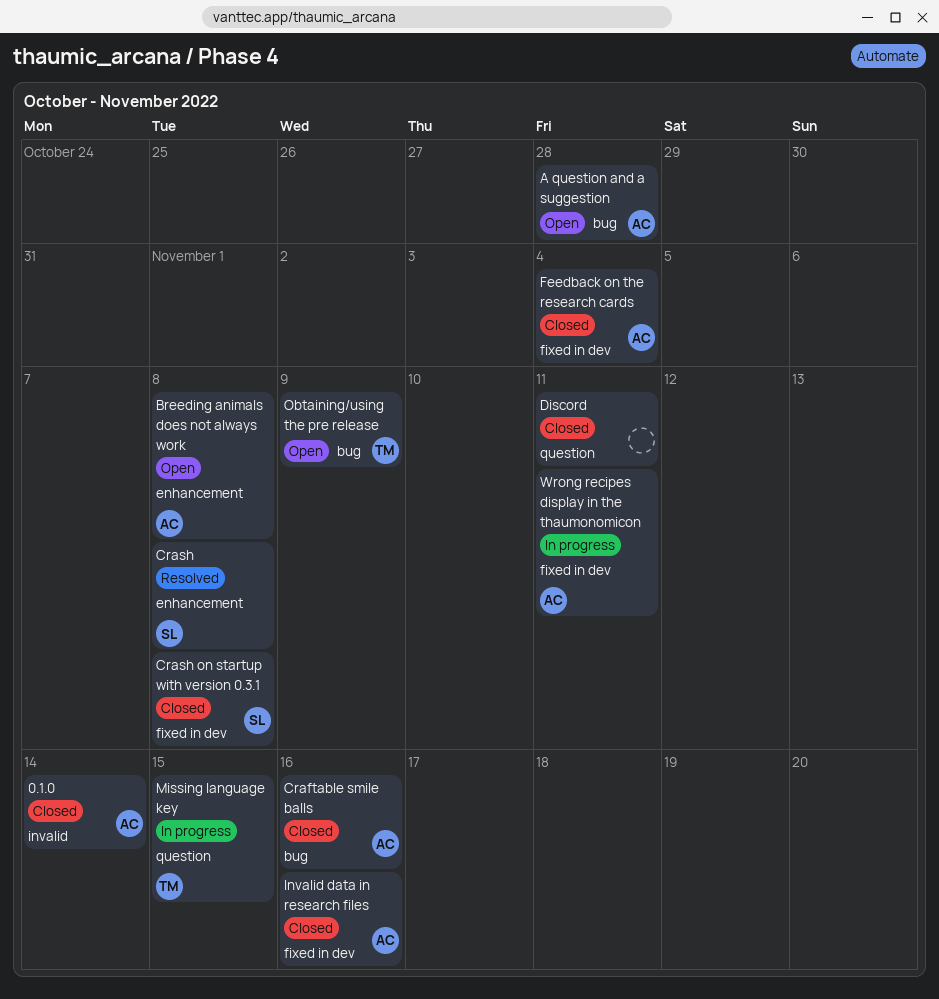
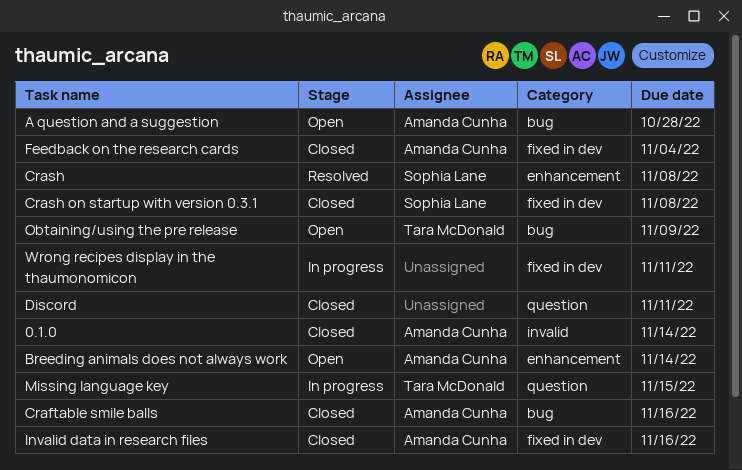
Breeding animals does not always work, due: Nov 8 -> Nov 14
Wrong recipes display in the thaumonomicon, owner: Amanda Cunha -> none

